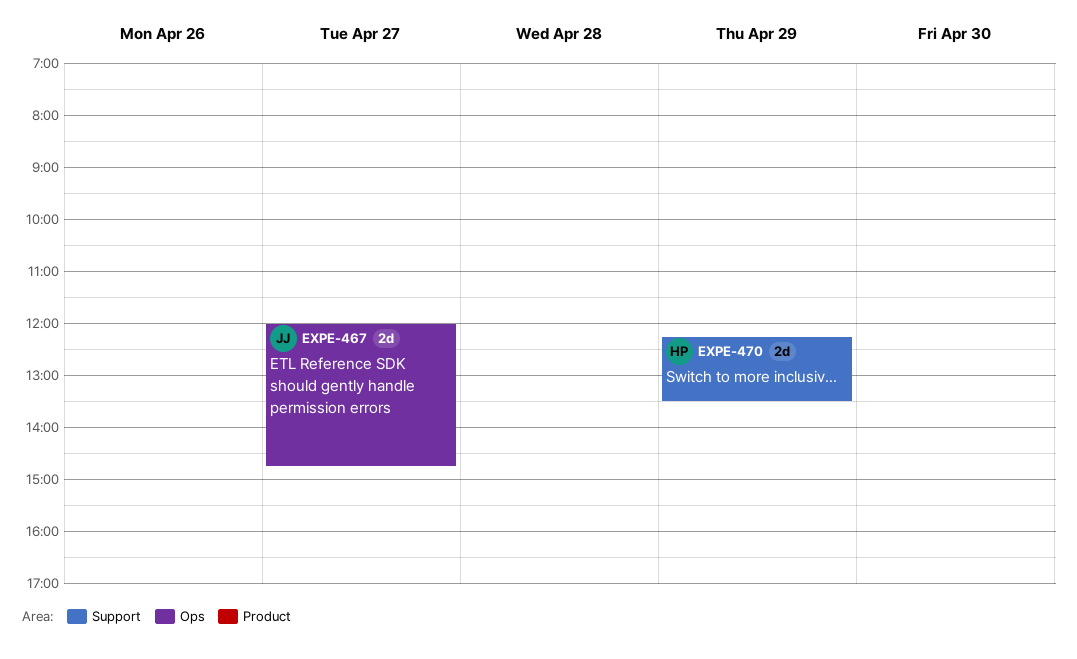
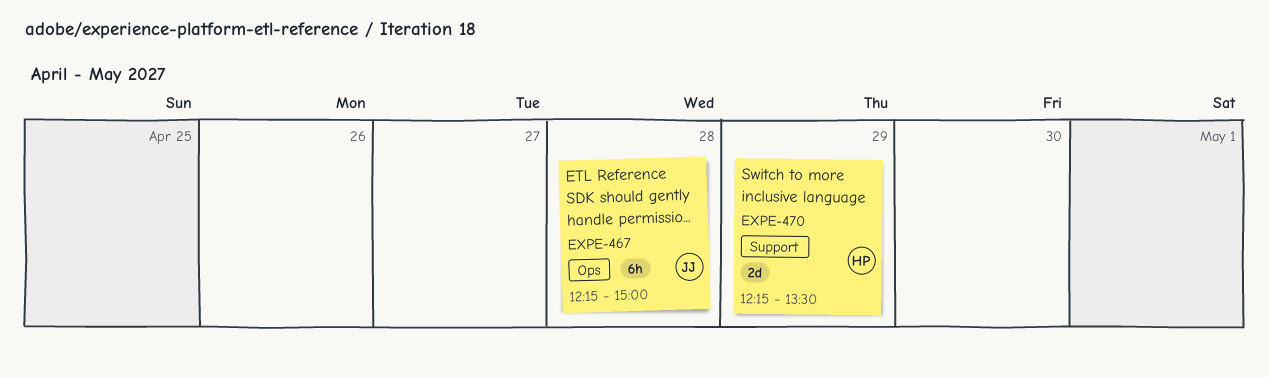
EXPE-467, estimate: 2d -> 6h
EXPE-467, day: Apr 27 -> Apr 28
EXPE-467, begins: 12:00 -> 12:15
EXPE-467, ends: 14:45 -> 15:00

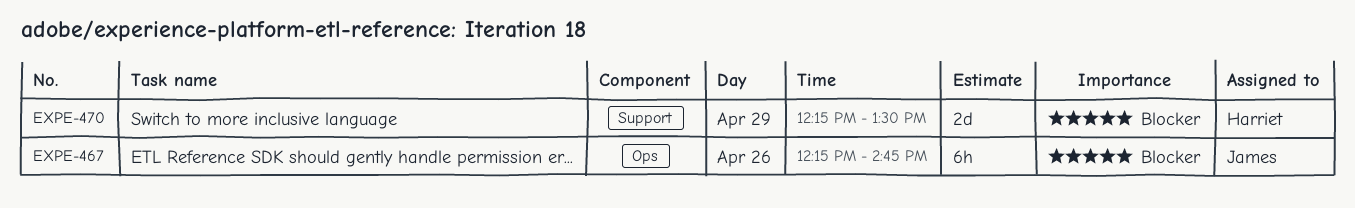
EXPE-467, day: Apr 28 -> Apr 26
EXPE-467, ends: 15:00 -> 14:45

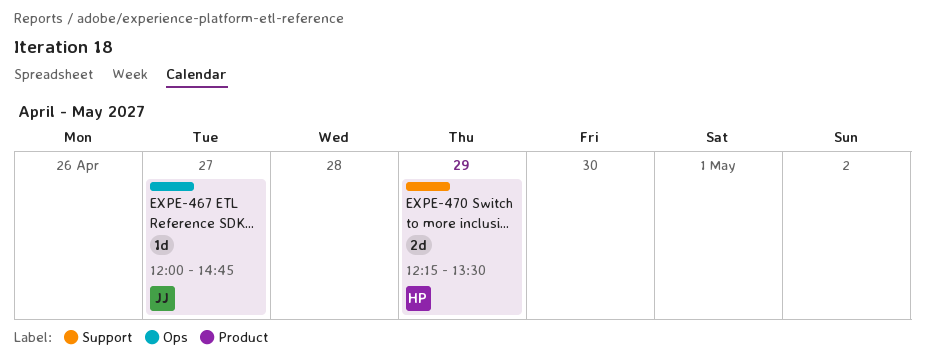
EXPE-467, estimate: 6h -> 1d
EXPE-467, day: Apr 26 -> Apr 27
EXPE-467, begins: 12:15 -> 12:00

